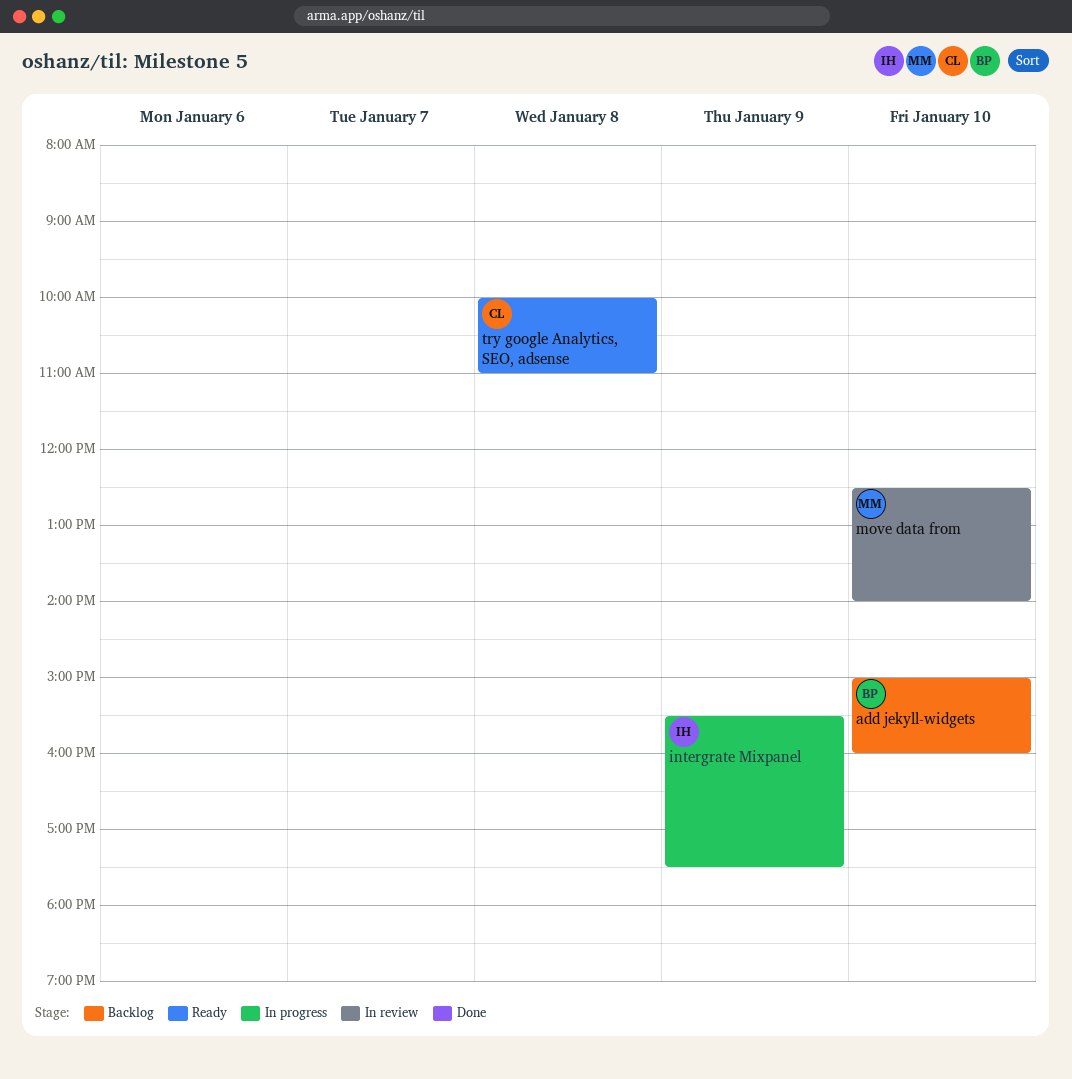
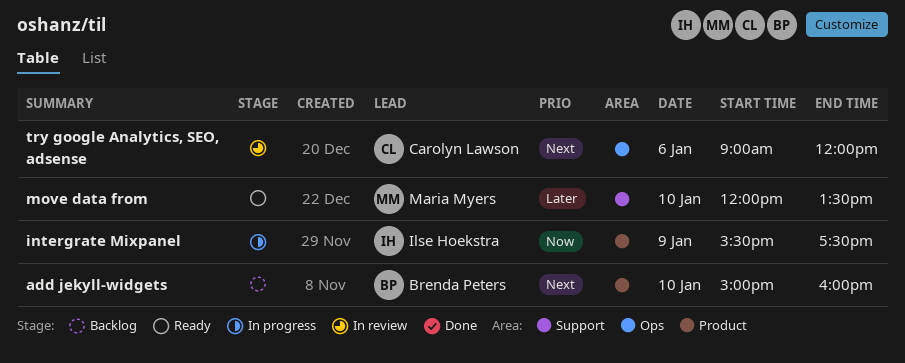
move data from, status: In review -> Ready
move data from, begins: 12:30 -> 12:00
move data from, ends: 14:00 -> 13:30
try google Analytics, SEO, adsense, status: Ready -> In review
try google Analytics, SEO, adsense, day: Jan 8 -> Jan 6
try google Analytics, SEO, adsense, begins: 10:00 -> 09:00
try google Analytics, SEO, adsense, ends: 11:00 -> 12:00

